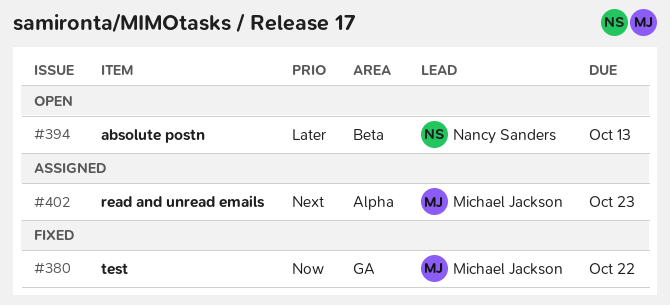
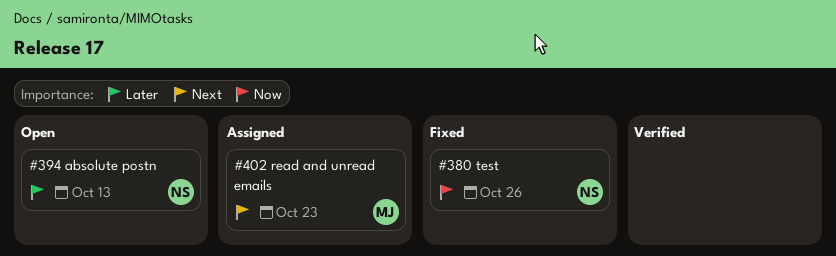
#380, owner: Michael Jackson -> Nancy Sanders
#380, due: Oct 22 -> Oct 26

